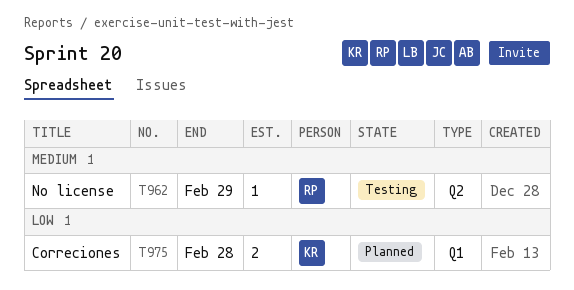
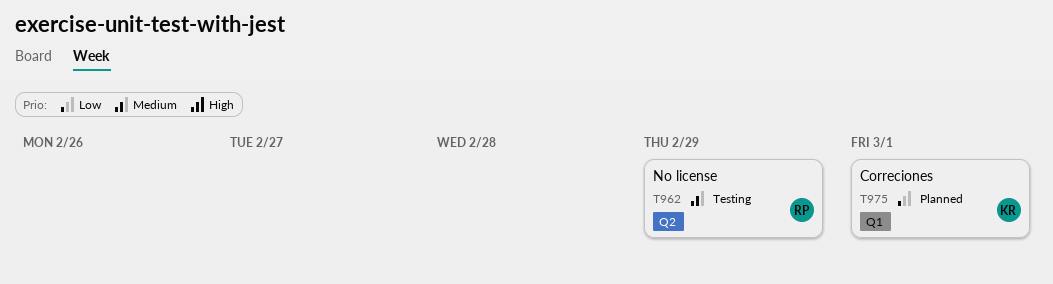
T975, due: Feb 28 -> Mar 1

